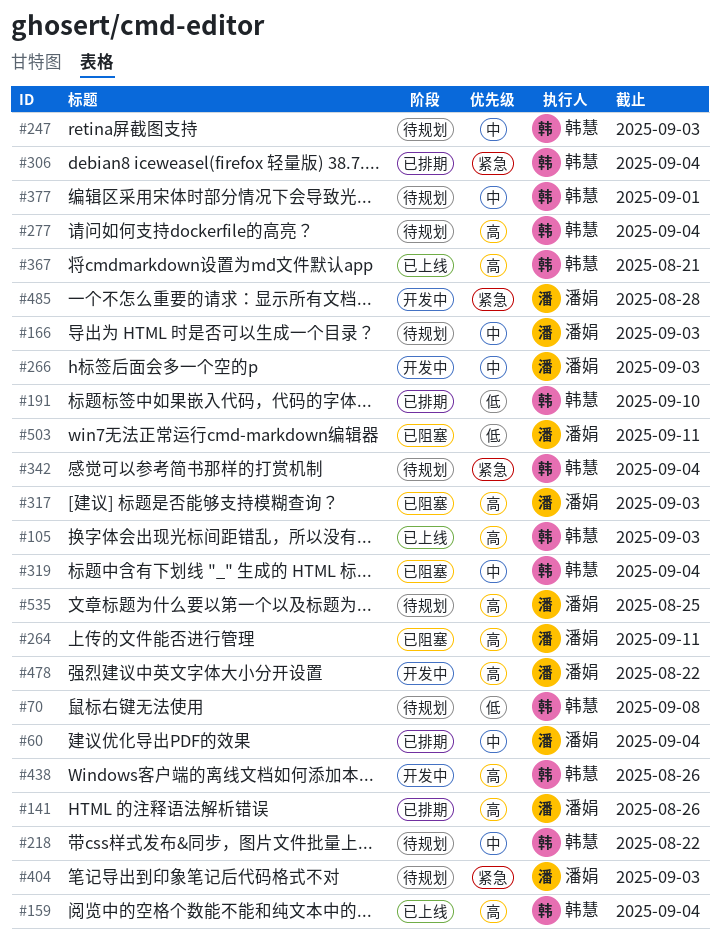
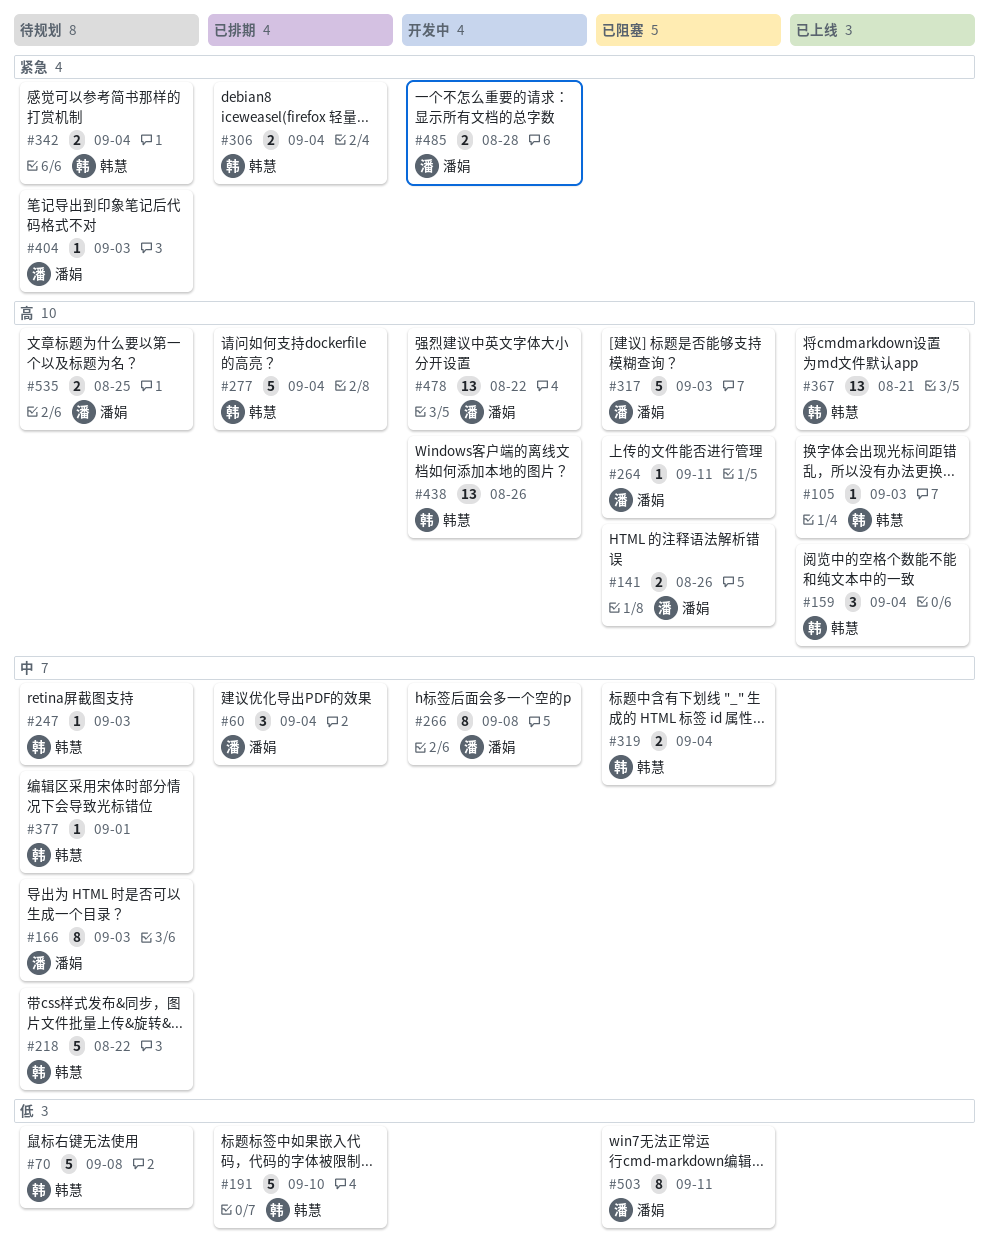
#141, status: 已排期 -> 已阻塞
#266, due: Sep 3 -> Sep 8
#277, status: 待规划 -> 已排期

